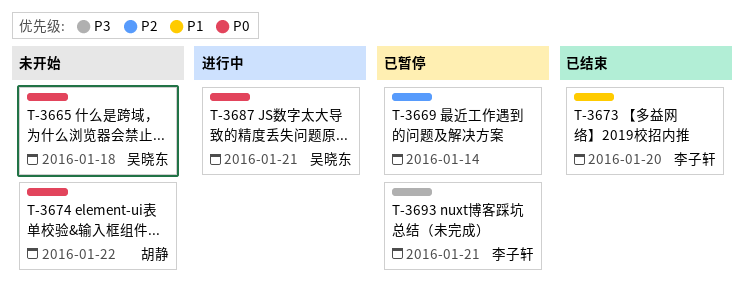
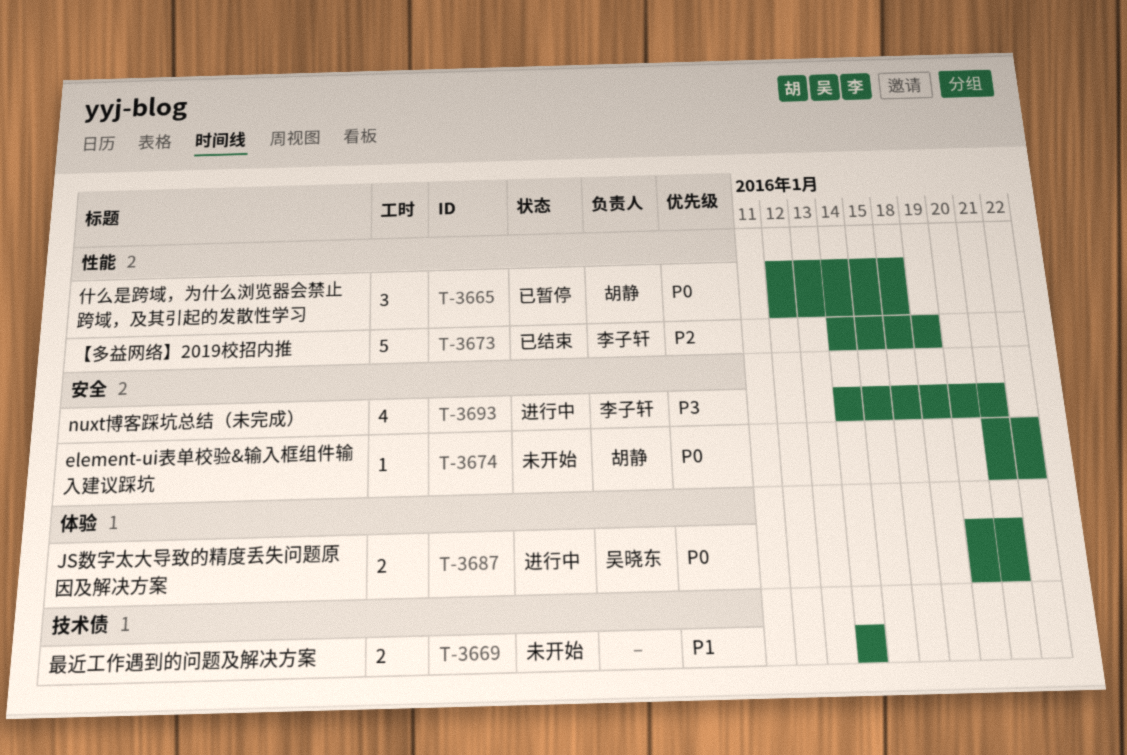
T-3665, status: 未开始 -> 已暂停
T-3665, owner: 吴晓东 -> 胡静
T-3669, status: 已暂停 -> 未开始
T-3669, priority: P2 -> P1
T-3673, priority: P1 -> P2
T-3673, due: Jan 20 -> Jan 19
T-3693, status: 已暂停 -> 进行中

